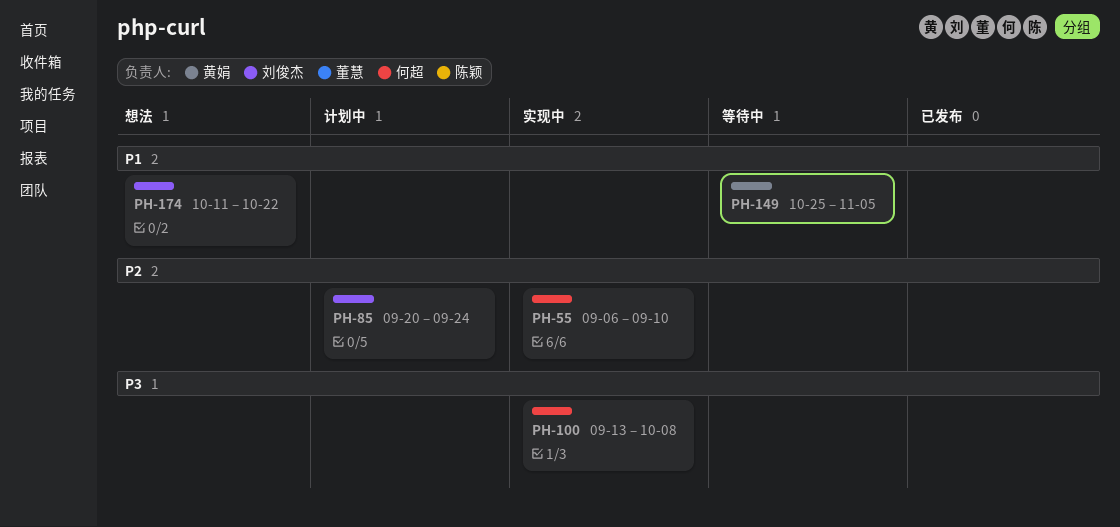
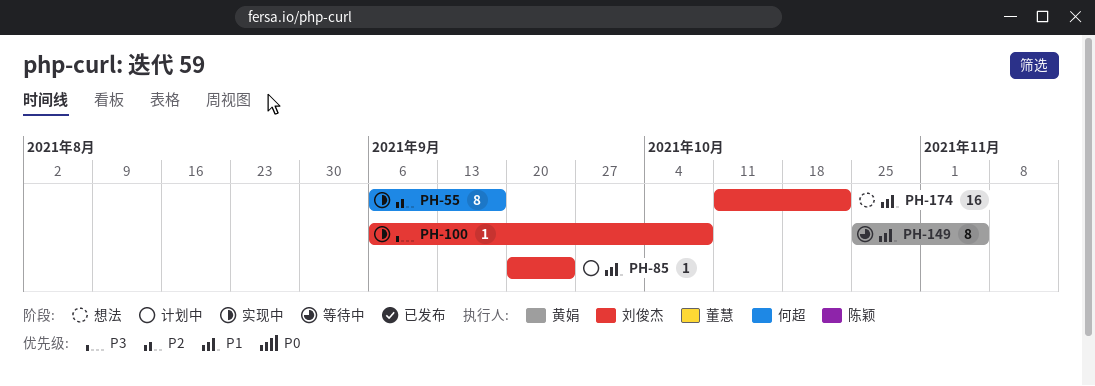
PH-55, due: Sep 10 -> Sep 17
PH-85, priority: P2 -> P1
PH-100, owner: 何超 -> 刘俊杰
PH-100, start: Sep 13 -> Sep 6

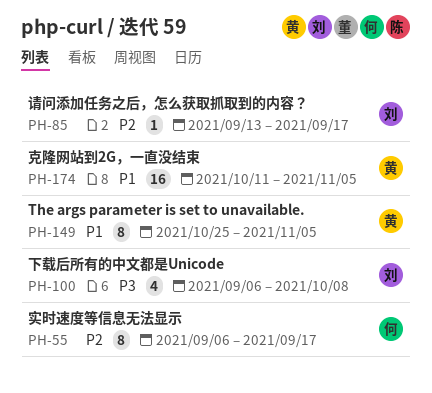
PH-85, priority: P1 -> P2
PH-85, start: Sep 20 -> Sep 13
PH-85, due: Sep 24 -> Sep 17
PH-100, estimate: 1 -> 4
PH-174, owner: 刘俊杰 -> 黄娟
PH-174, due: Oct 22 -> Nov 5

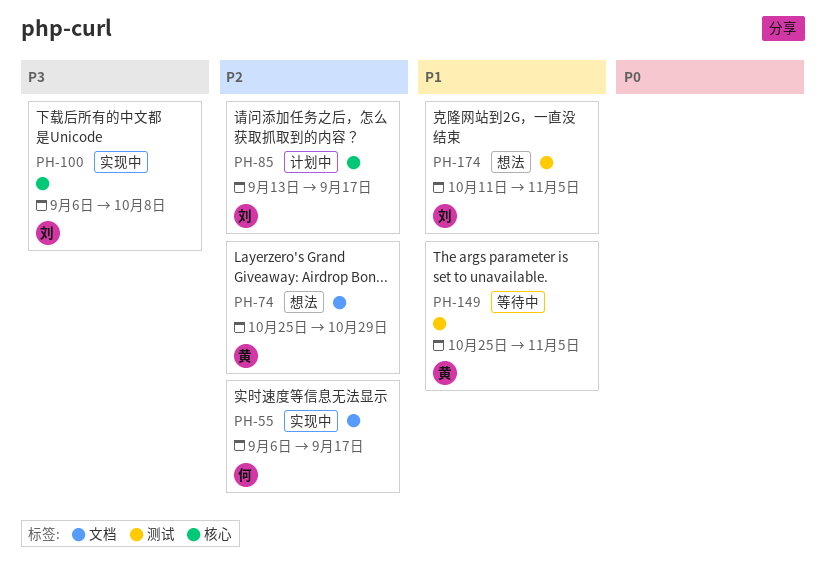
PH-74: none -> present
PH-174, owner: 黄 -> 刘

